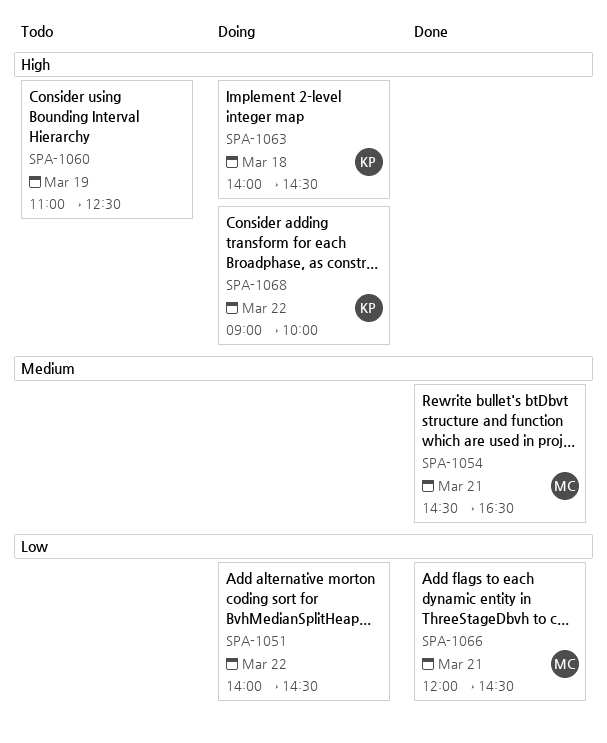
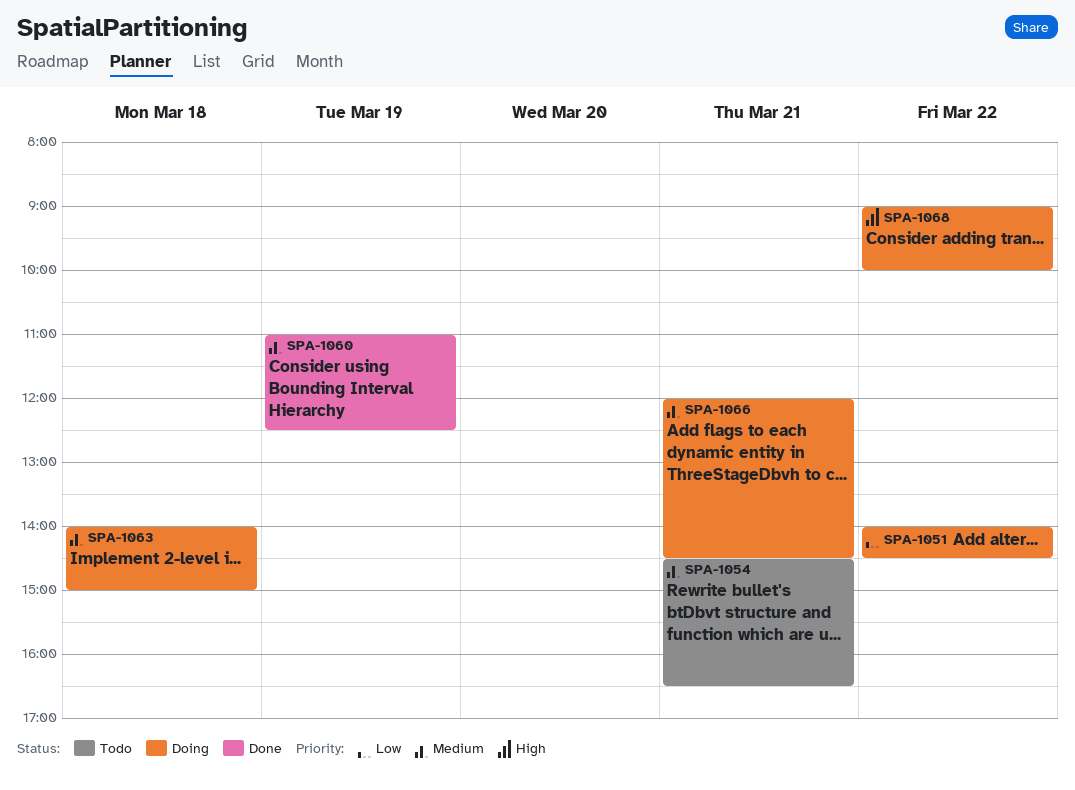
SPA-1054, status: Done -> Todo
SPA-1060, status: Todo -> Done
SPA-1060, priority: High -> Medium
SPA-1063, priority: High -> Medium
SPA-1063, ends: 14:30 -> 15:00
SPA-1066, status: Done -> Doing
SPA-1066, priority: Low -> Medium

